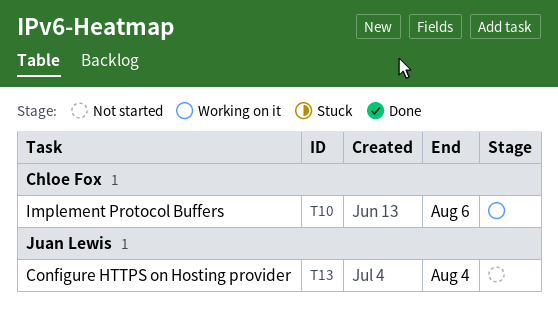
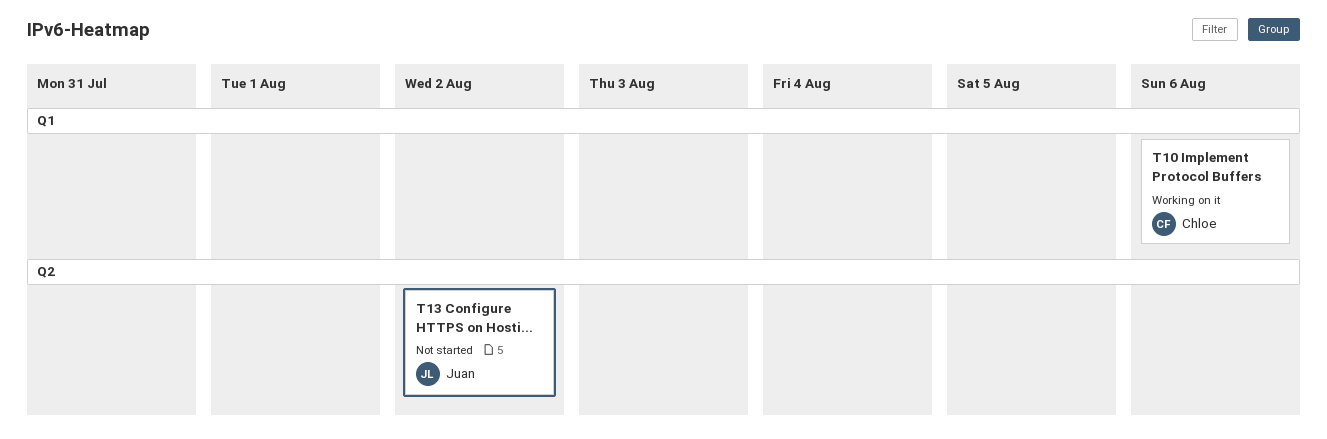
T13, due: Aug 4 -> Aug 2

